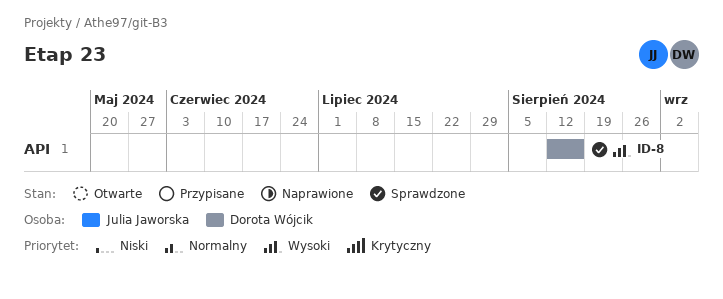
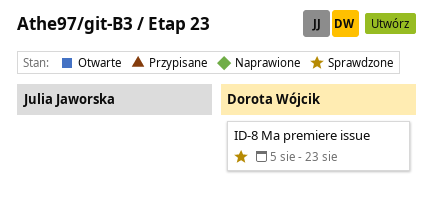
ID-8, start: Aug 12 -> Aug 5
ID-8, due: Aug 16 -> Aug 23

